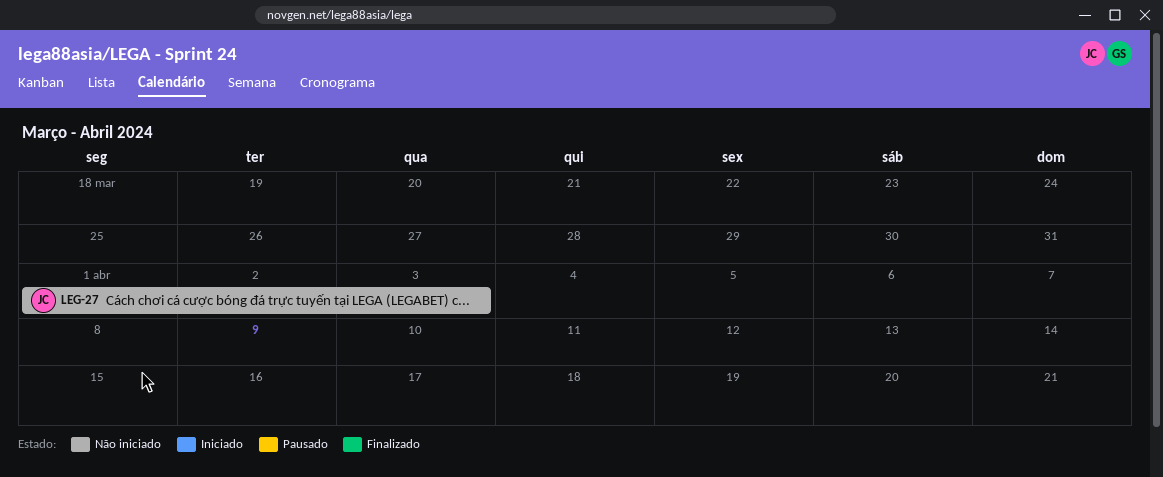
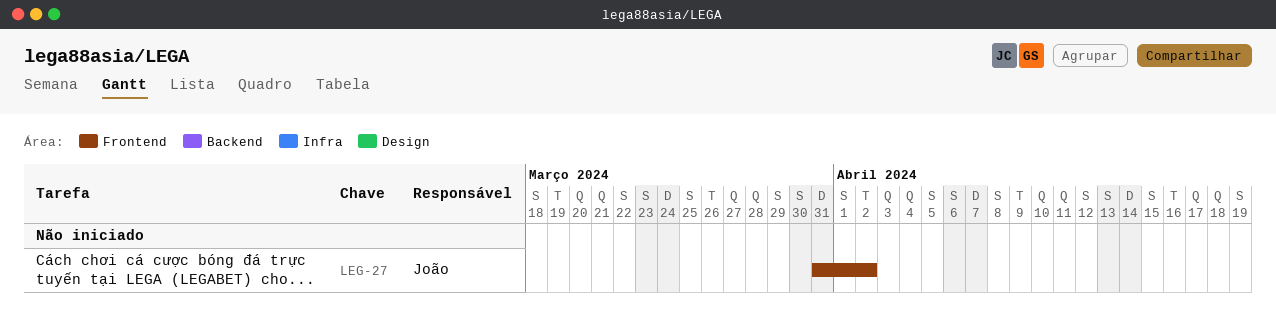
LEG-27, start: Apr 1 -> Mar 31
LEG-27, due: Apr 3 -> Apr 2

